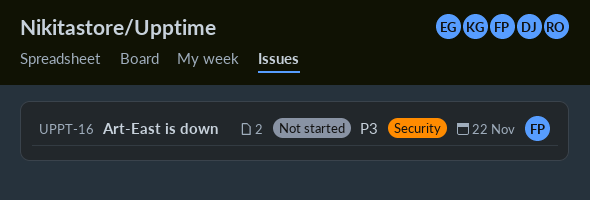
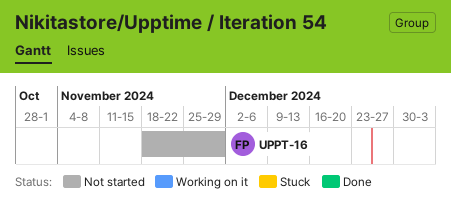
UPPT-16, due: Nov 22 -> Nov 29

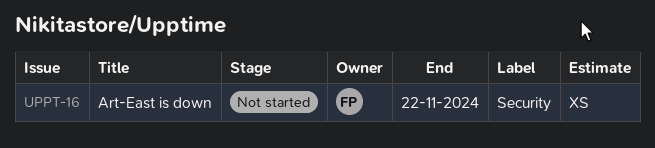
UPPT-16, due: Nov 29 -> Nov 22

